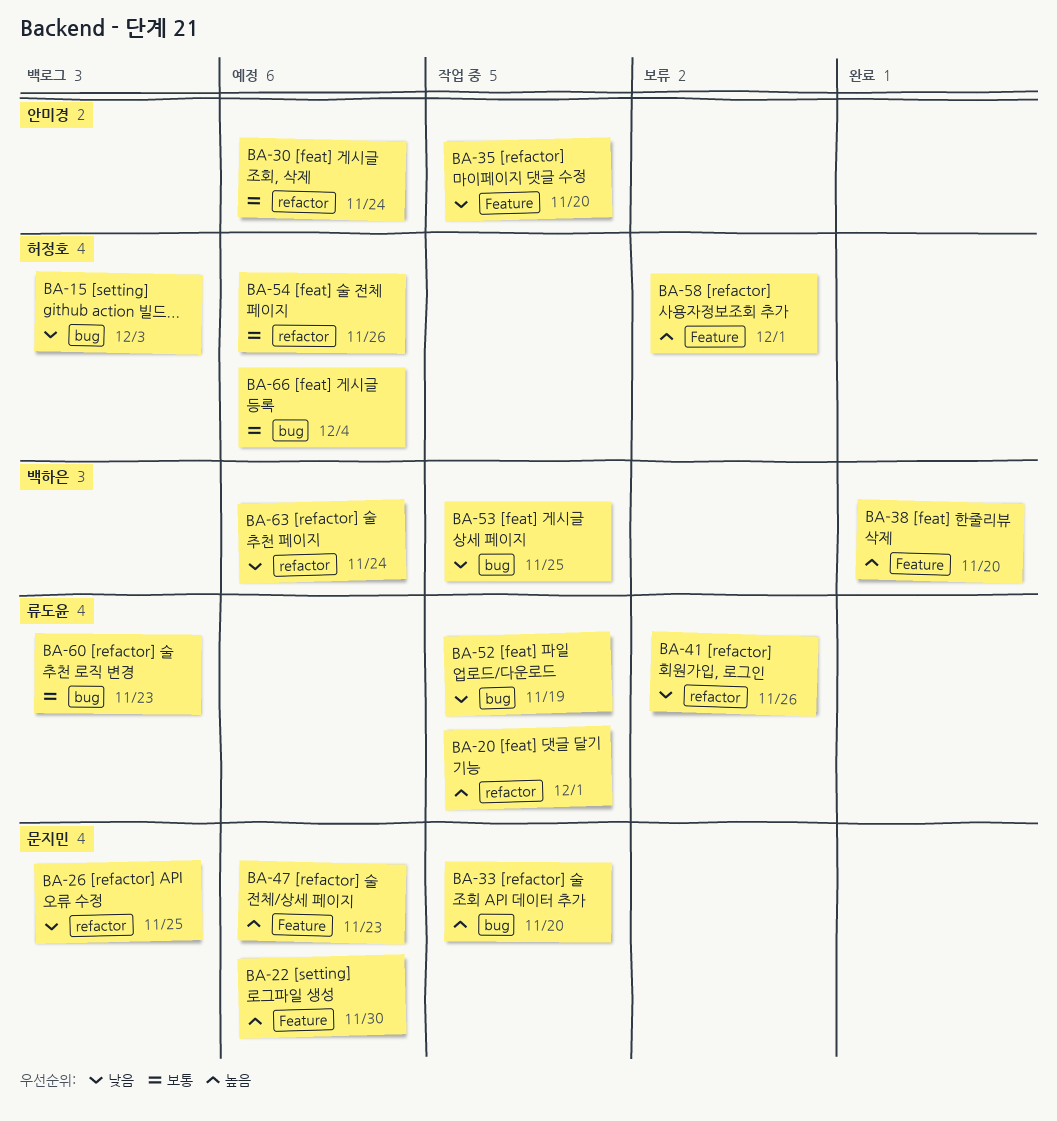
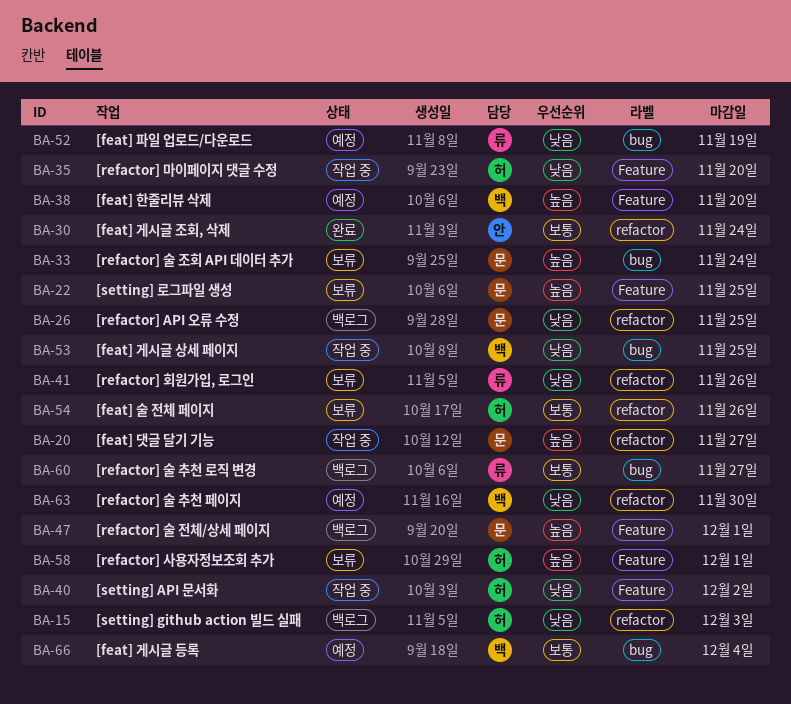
BA-15, label: bug -> refactor
BA-20, owner: 류도윤 -> 문지민
BA-20, due: Dec 1 -> Nov 27
BA-22, status: 예정 -> 보류
BA-22, due: Nov 30 -> Nov 25
BA-30, status: 예정 -> 완료
BA-33, status: 작업 중 -> 보류
BA-33, due: Nov 20 -> Nov 24
BA-35, owner: 안미경 -> 허정호
BA-38, status: 완료 -> 예정
BA-40: none -> present
BA-47, status: 예정 -> 백로그
BA-47, due: Nov 23 -> Dec 1
BA-52, status: 작업 중 -> 예정
BA-54, status: 예정 -> 보류
BA-60, due: Nov 23 -> Nov 27
BA-63, due: Nov 24 -> Nov 30
BA-66, owner: 허정호 -> 백하은

